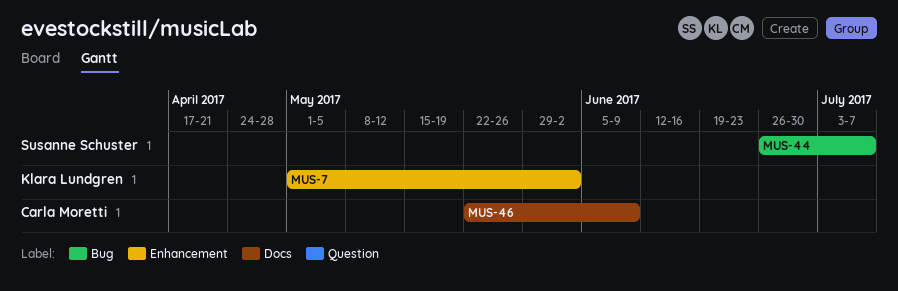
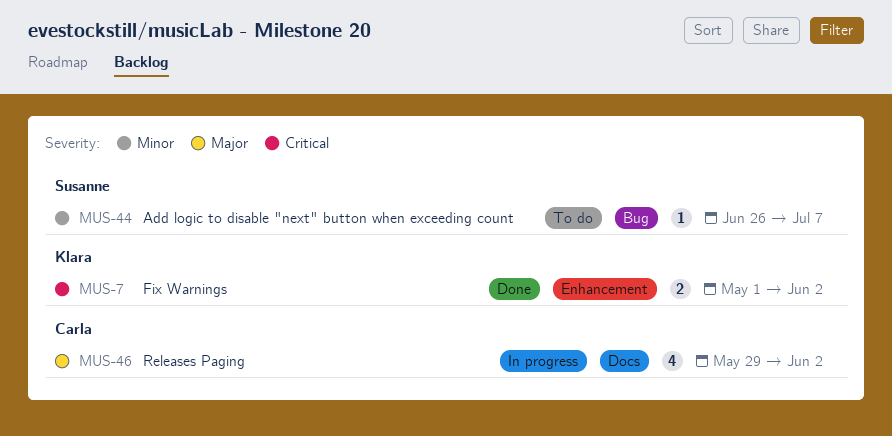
MUS-46, start: May 22 -> May 29
MUS-46, due: Jun 9 -> Jun 2

